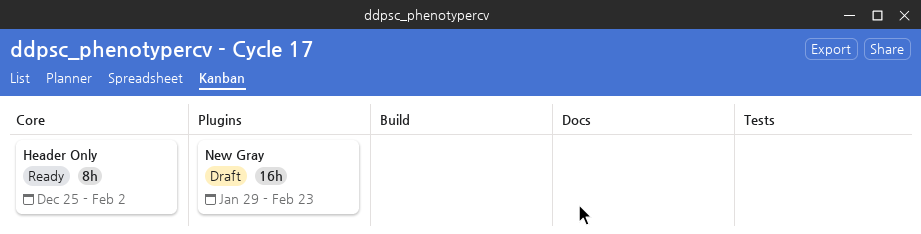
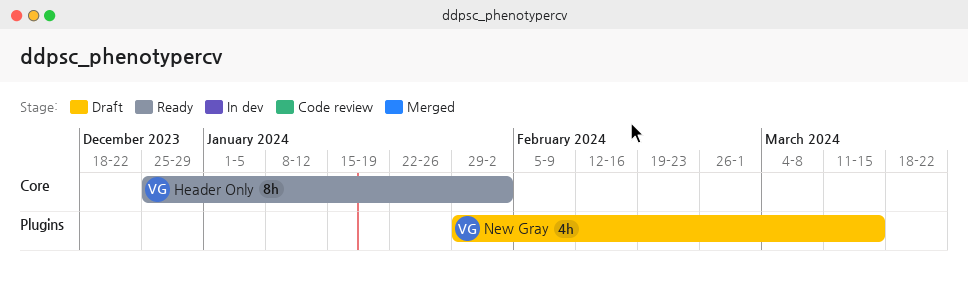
New Gray, estimate: 16h -> 4h
New Gray, due: Feb 23 -> Mar 15

